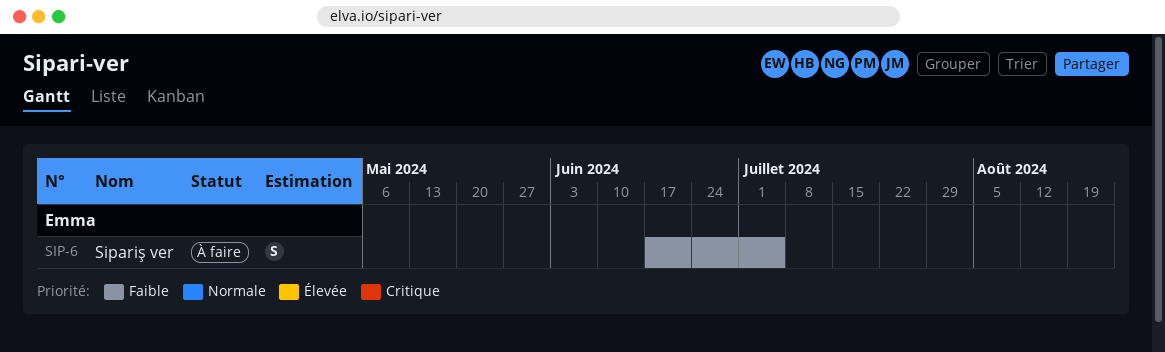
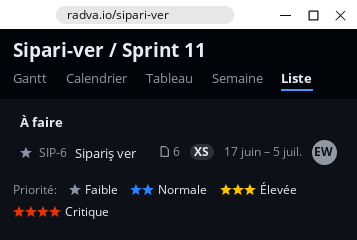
SIP-6, estimate: S -> XS

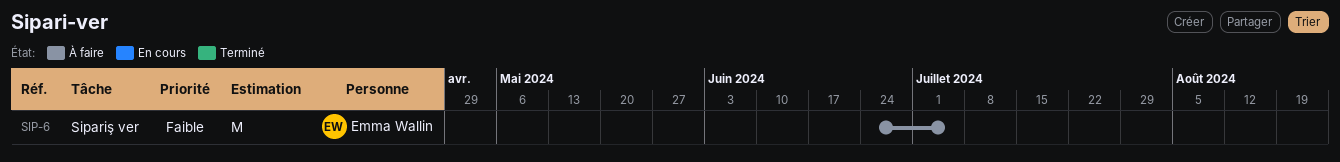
SIP-6, estimate: XS -> M
SIP-6, start: Jun 17 -> Jun 24

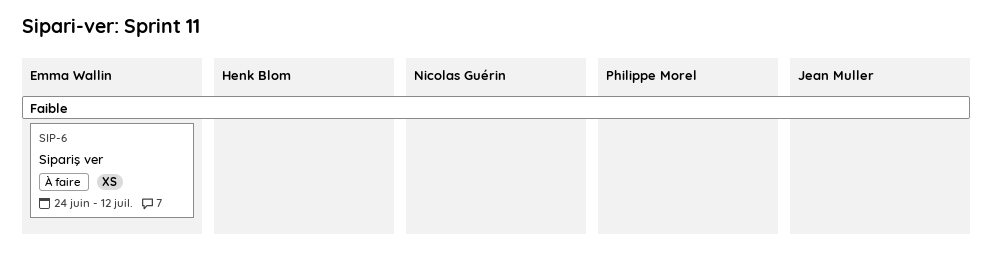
SIP-6, estimate: M -> XS
SIP-6, due: Jul 5 -> Jul 12

